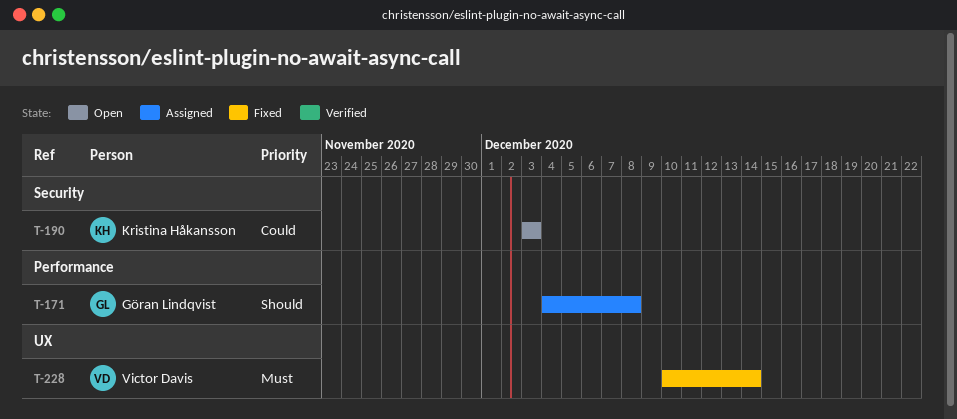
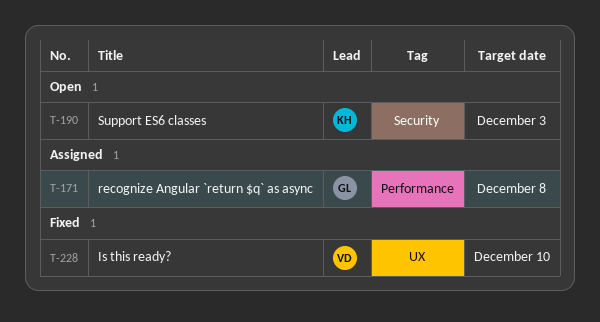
T-228, due: Dec 14 -> Dec 10

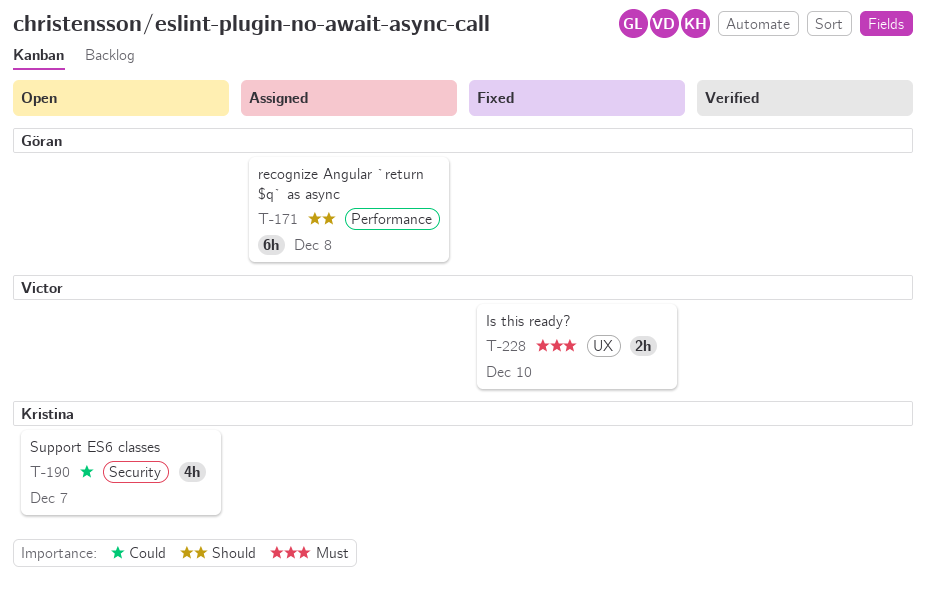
T-190, due: Dec 3 -> Dec 7

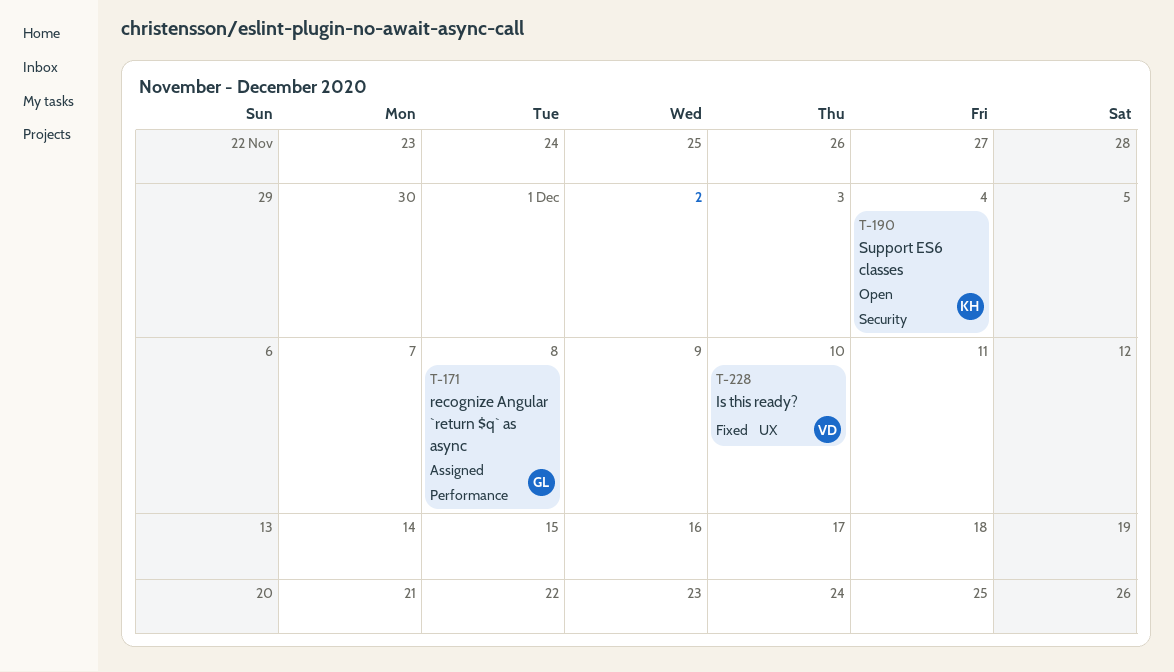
T-190, due: Dec 7 -> Dec 4

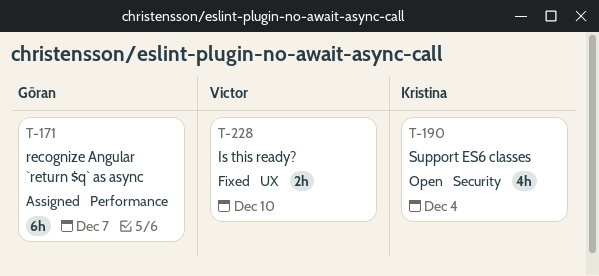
T-171, due: Dec 8 -> Dec 7

